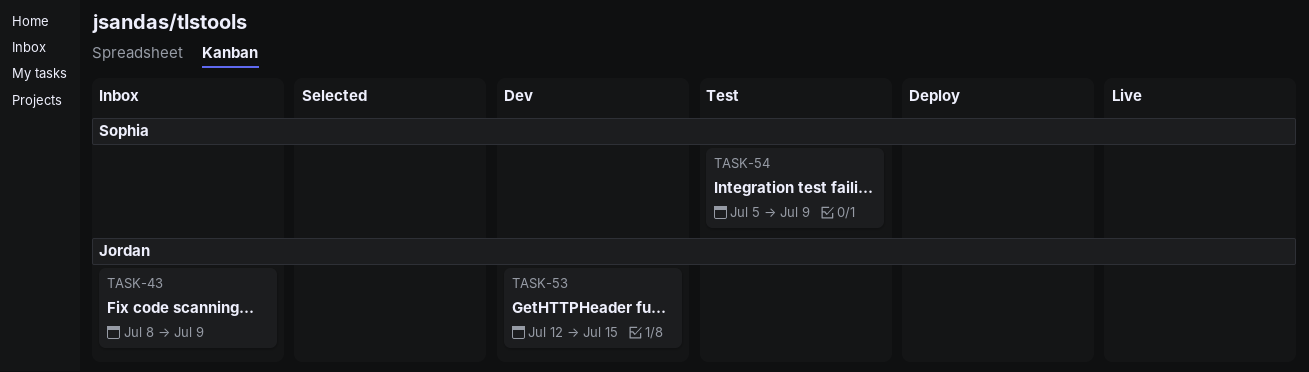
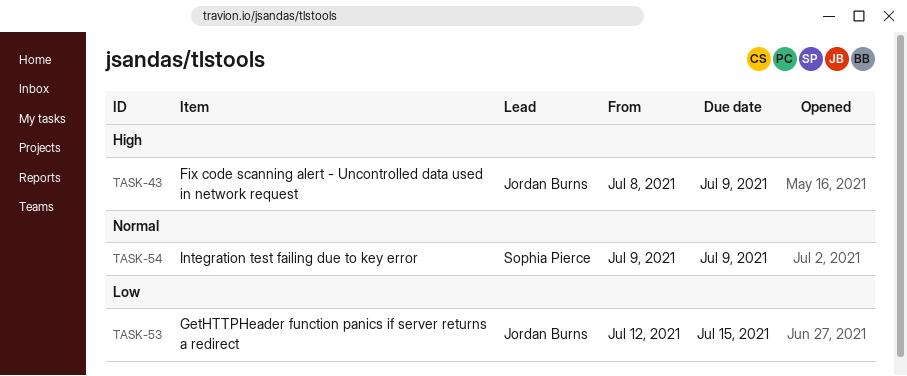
TASK-54, start: Jul 5 -> Jul 9

